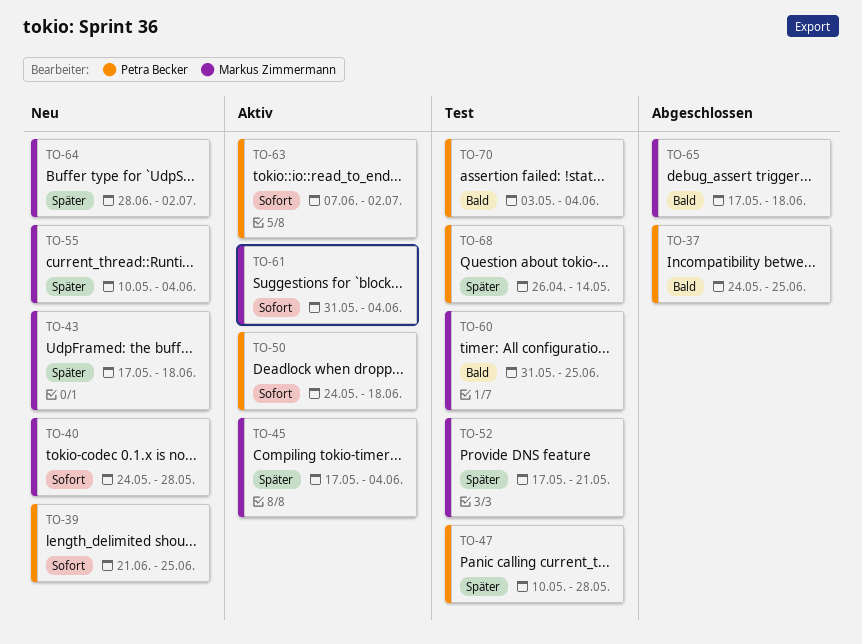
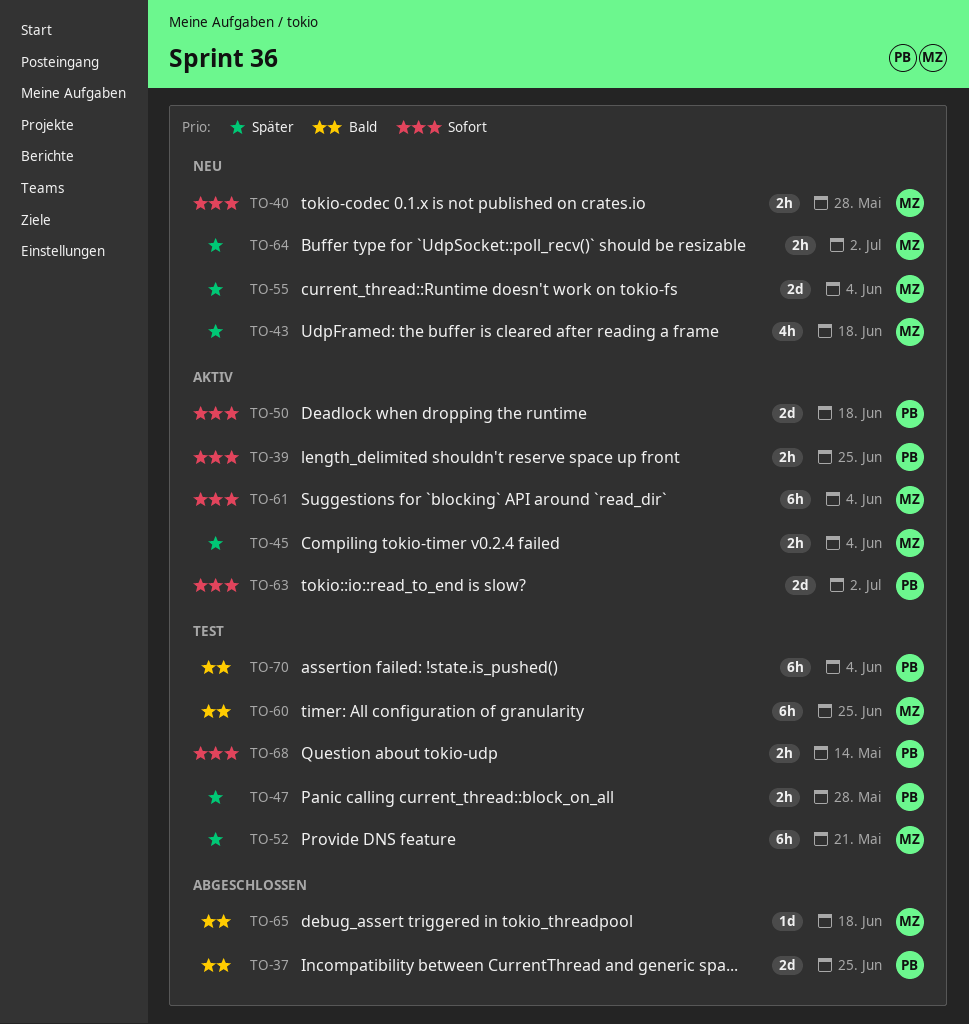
TO-39, status: Neu -> Aktiv
TO-68, priority: Später -> Sofort

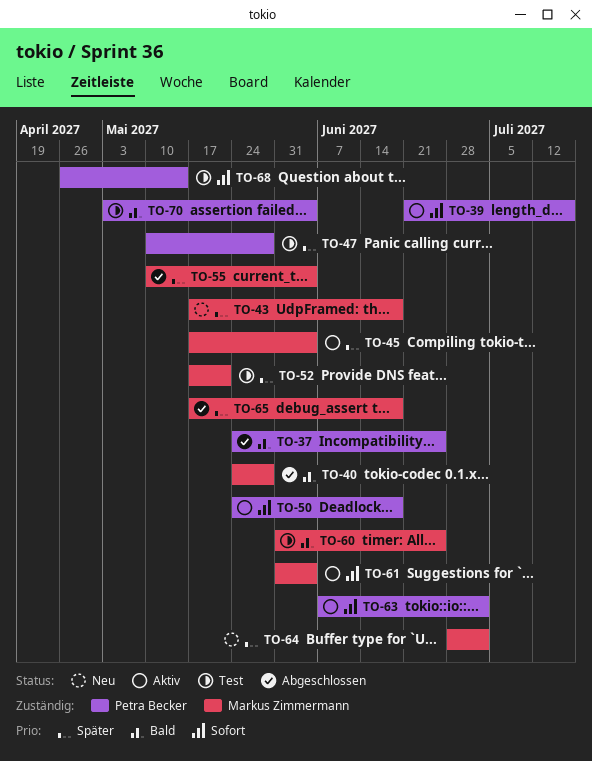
TO-39, due: Jun 25 -> Jul 16
TO-40, status: Neu -> Abgeschlossen
TO-40, priority: Sofort -> Bald
TO-55, status: Neu -> Abgeschlossen
TO-65, priority: Bald -> Später

